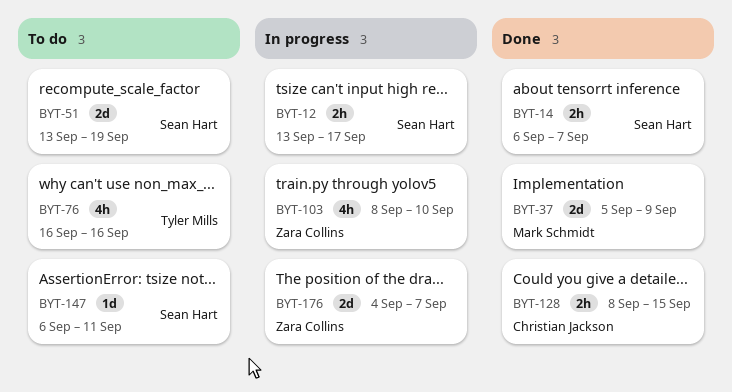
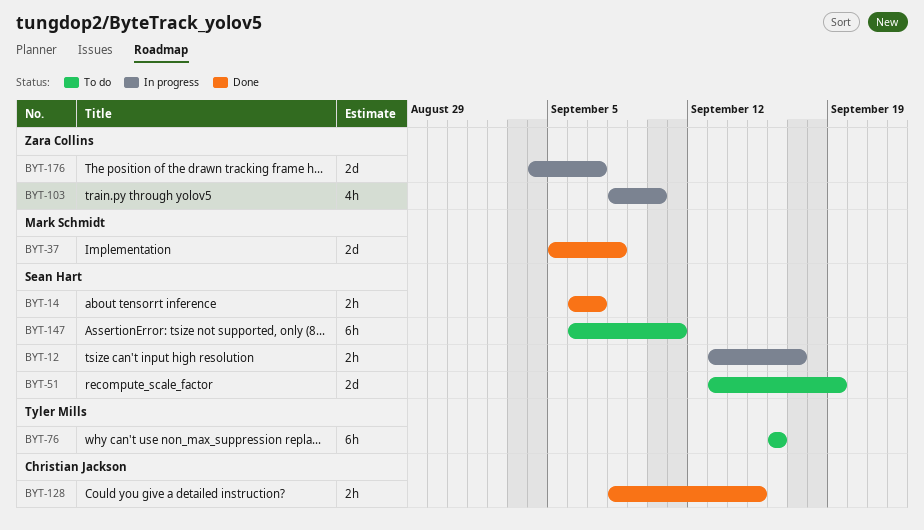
BYT-37, due: Sep 9 -> Sep 8
BYT-76, estimate: 4h -> 6h
BYT-147, estimate: 1d -> 6h

